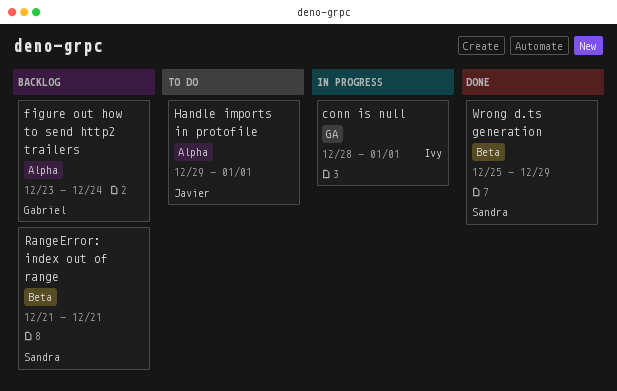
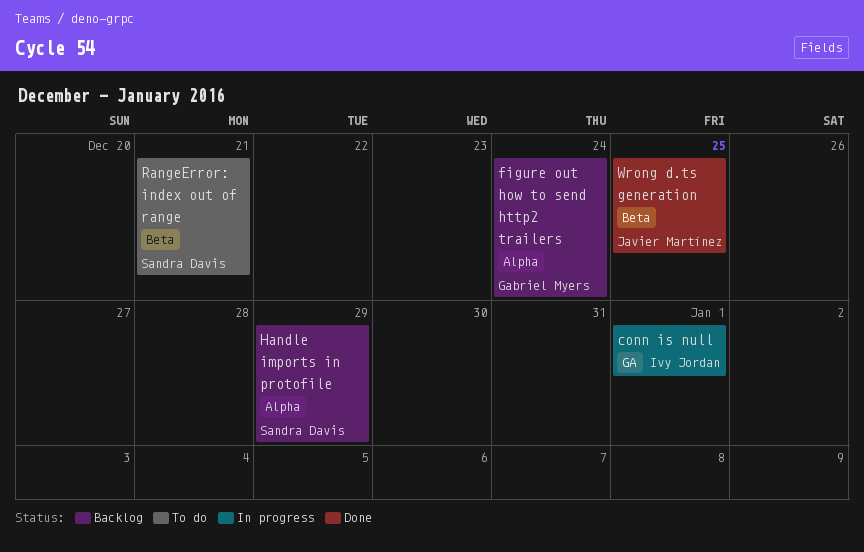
Handle imports in protofile, status: To do -> Backlog
Handle imports in protofile, owner: Javier Martínez -> Sandra Davis
Handle imports in protofile, due: Jan 1 -> Dec 29
RangeError: index out of range, status: Backlog -> To do
Wrong d.ts generation, owner: Sandra Davis -> Javier Martínez
Wrong d.ts generation, due: Dec 29 -> Dec 25

